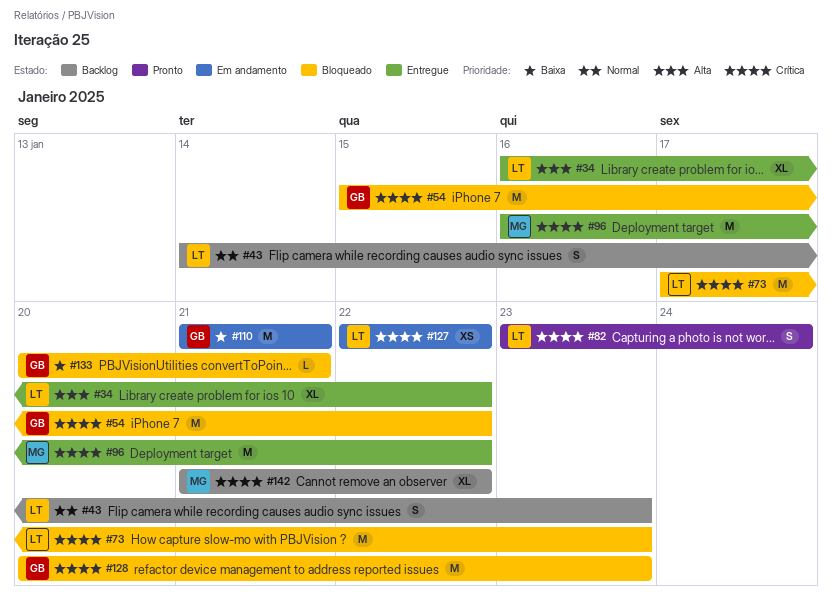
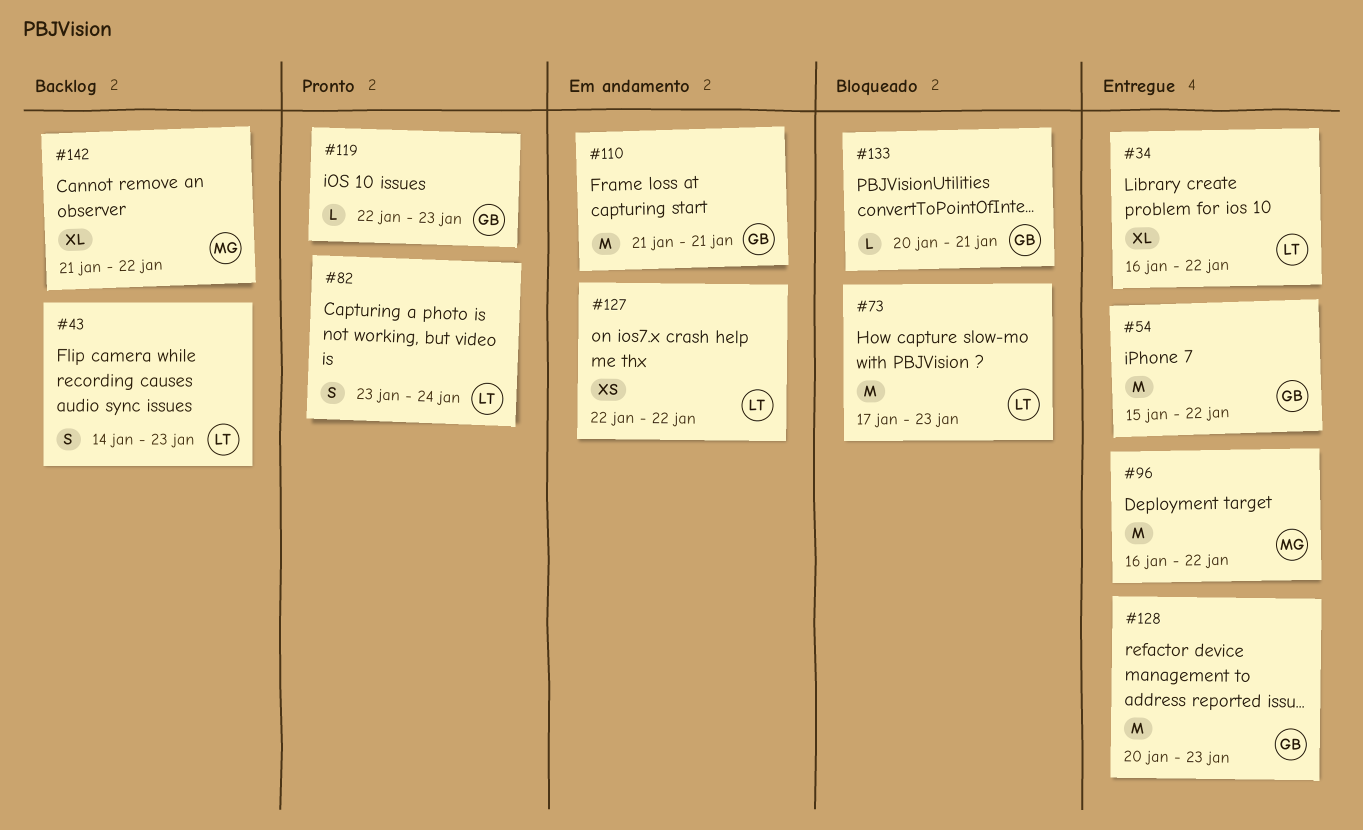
#54, status: Bloqueado -> Entregue
#119: none -> present
#128, status: Bloqueado -> Entregue

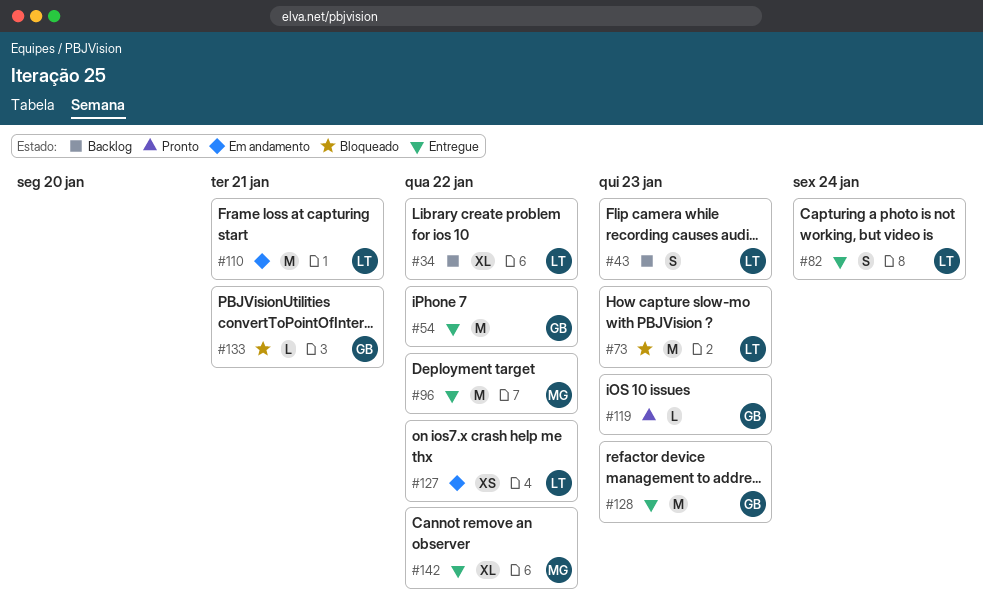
#34, status: Entregue -> Backlog
#82, status: Pronto -> Entregue
#110, owner: GB -> LT
#142, status: Backlog -> Entregue

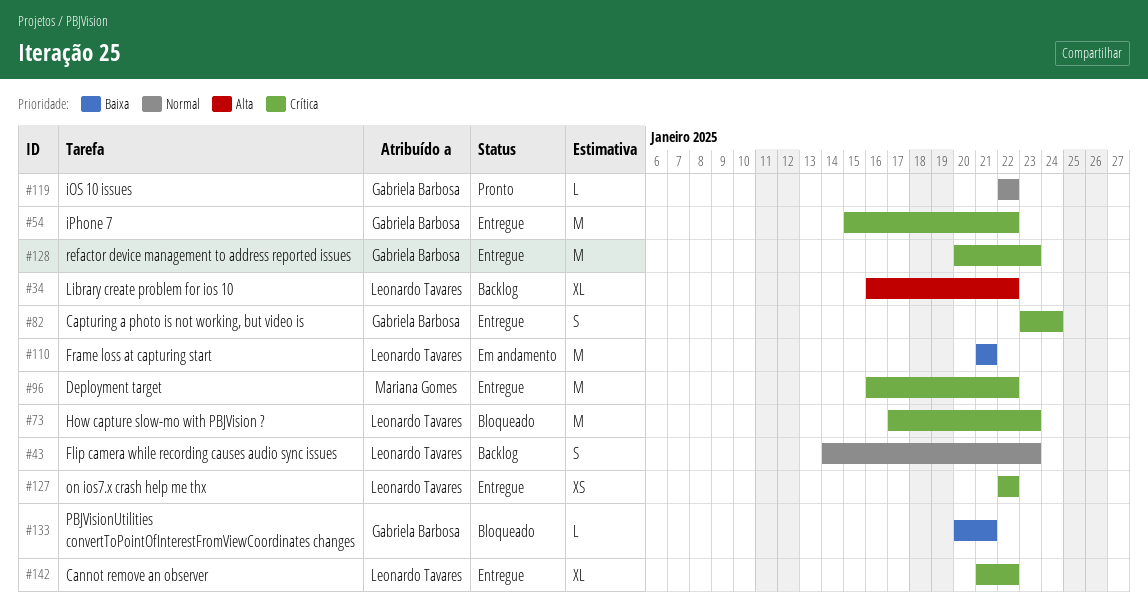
#82, owner: Leonardo Tavares -> Gabriela Barbosa
#119, due: Jan 23 -> Jan 22
#127, status: Em andamento -> Entregue
#142, owner: Mariana Gomes -> Leonardo Tavares

